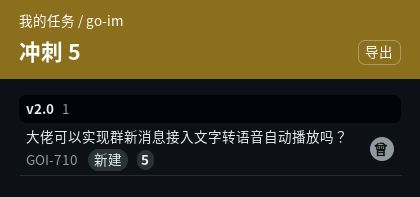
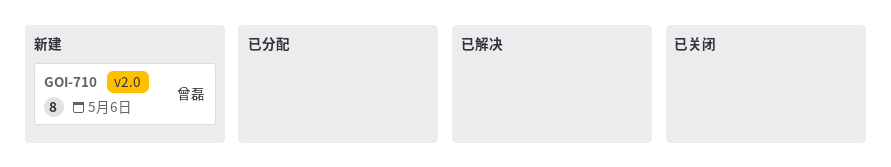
GOI-710, estimate: 5 -> 8

